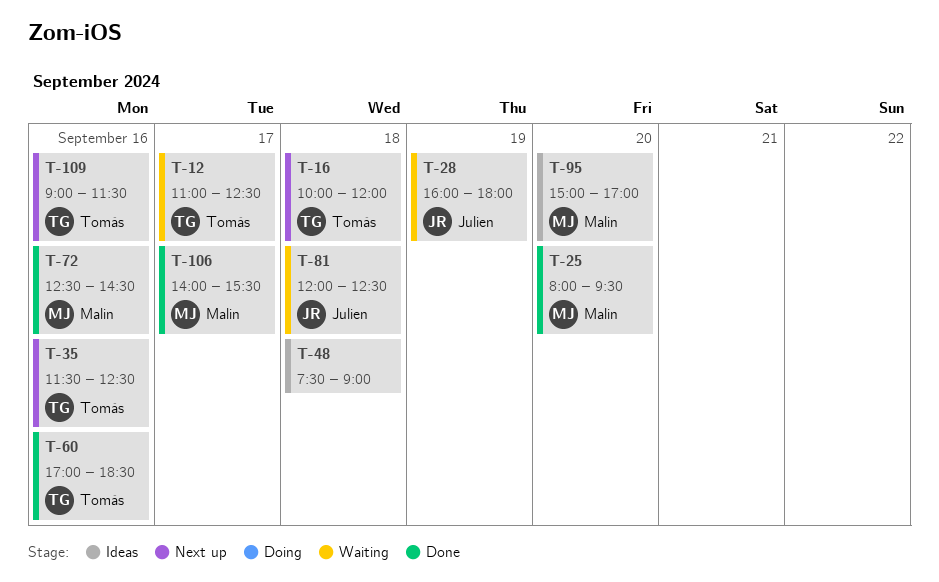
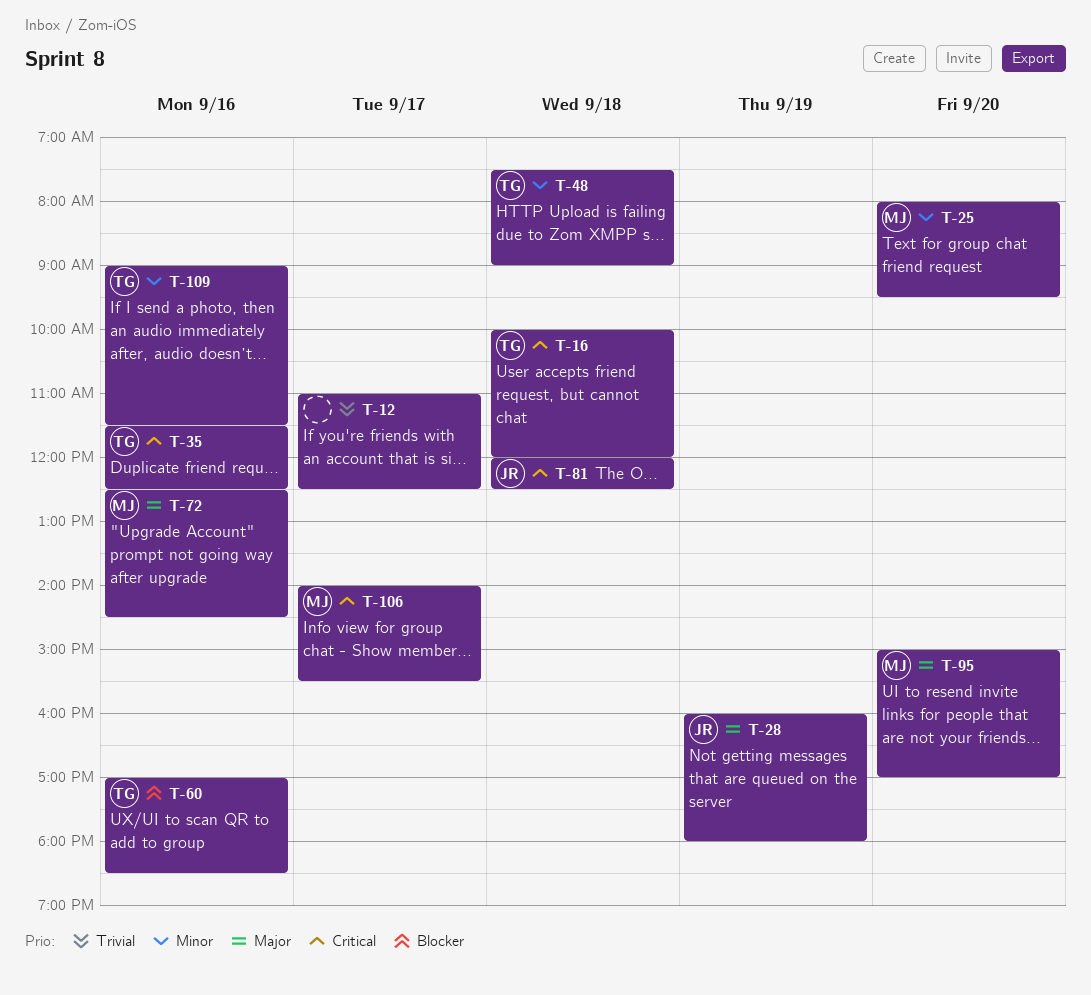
T-12, owner: Tomás -> none
T-48, owner: none -> Tomás

